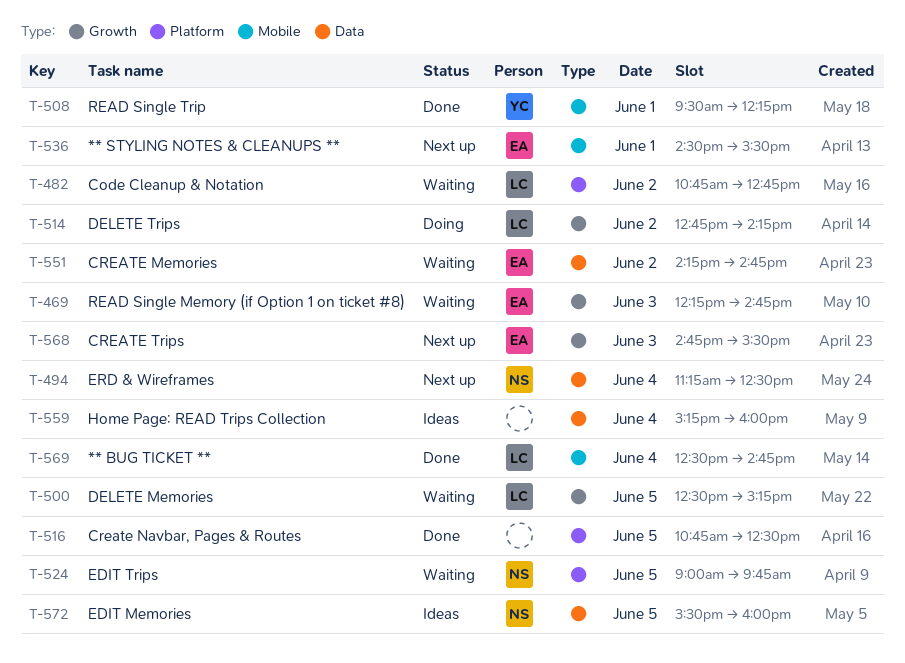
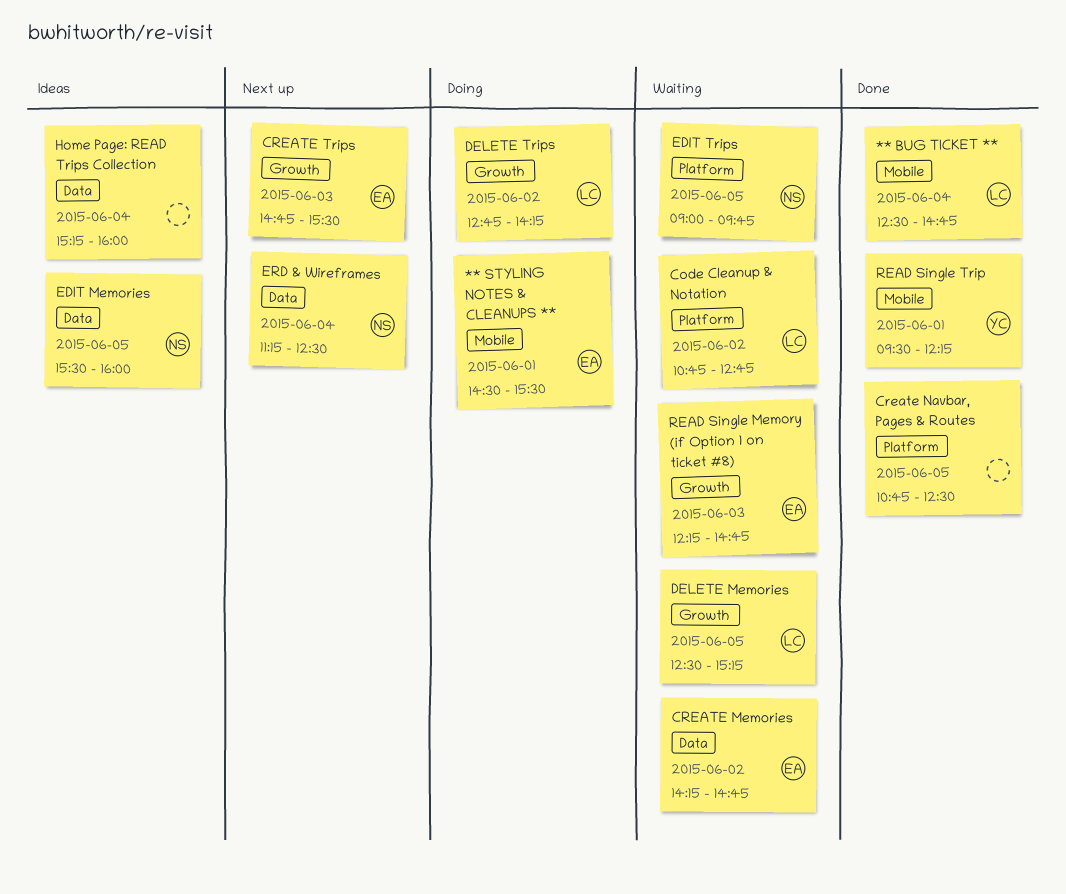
** STYLING NOTES & CLEANUPS **, status: Next up -> Doing

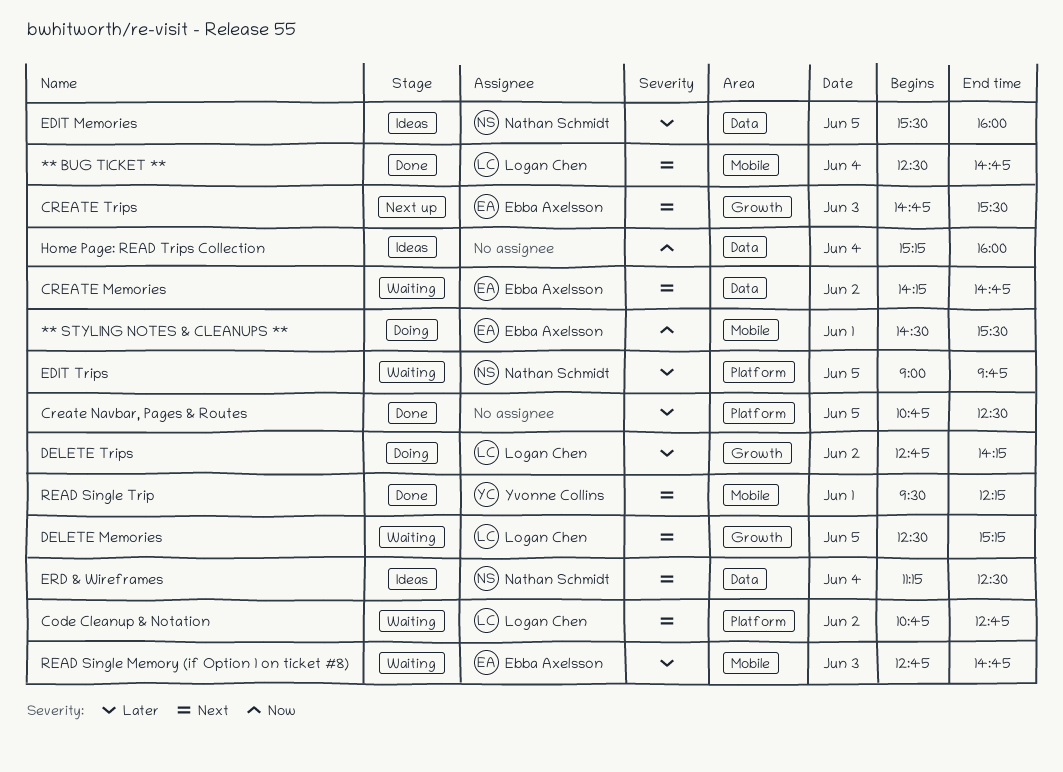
ERD & Wireframes, status: Next up -> Ideas
READ Single Memory (if Option 1 on ticket #8), label: Growth -> Mobile
READ Single Memory (if Option 1 on ticket #8), begins: 12:15 -> 12:45

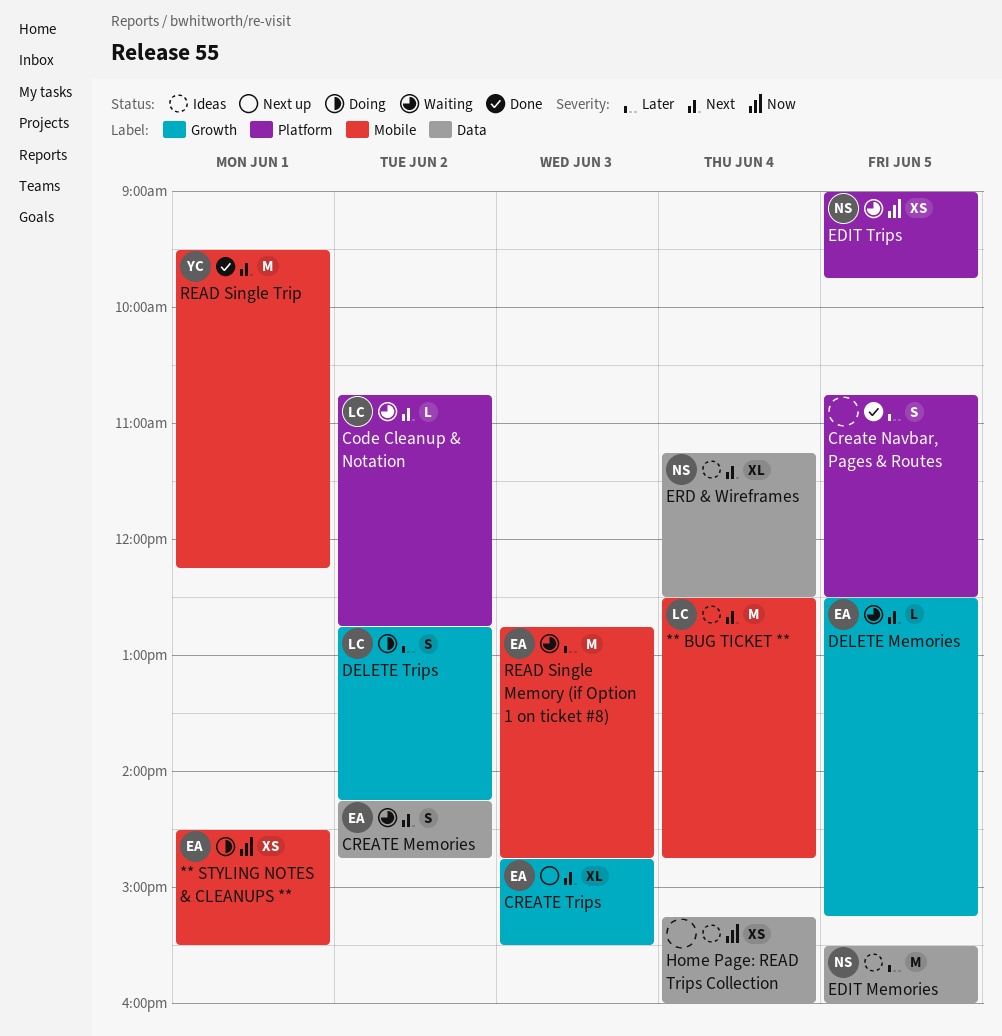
** BUG TICKET **, status: Done -> Ideas
DELETE Memories, owner: Logan Chen -> Ebba Axelsson
EDIT Trips, priority: Later -> Now

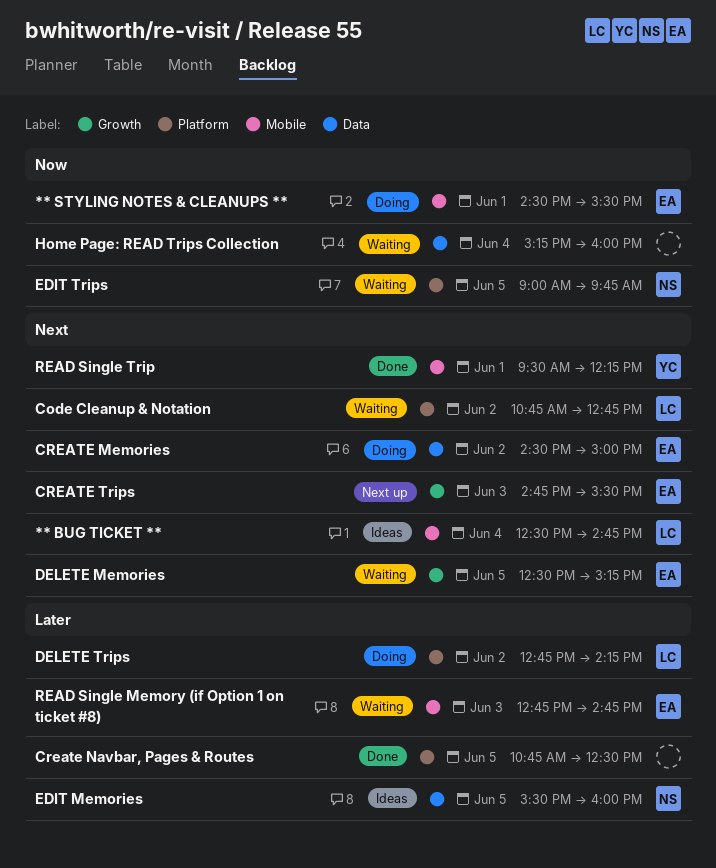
CREATE Memories, status: Waiting -> Doing
CREATE Memories, begins: 14:15 -> 14:30
CREATE Memories, ends: 14:45 -> 15:00
DELETE Trips, label: Growth -> Platform
ERD & Wireframes: present -> none
Home Page: READ Trips Collection, status: Ideas -> Waiting

